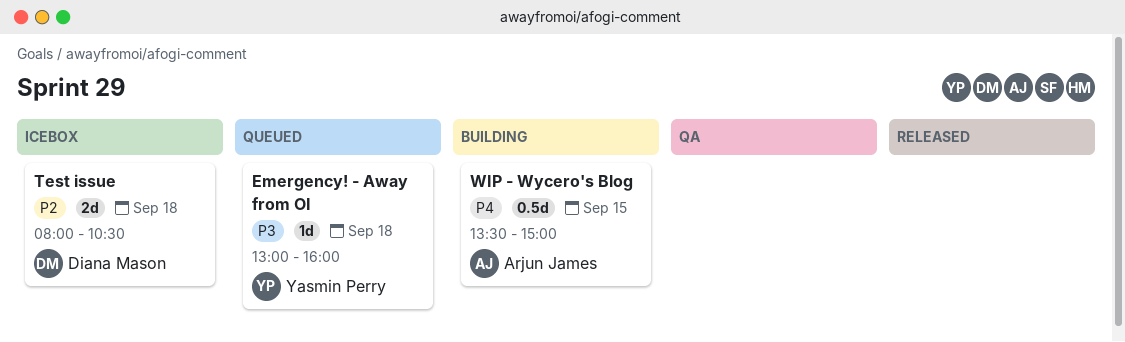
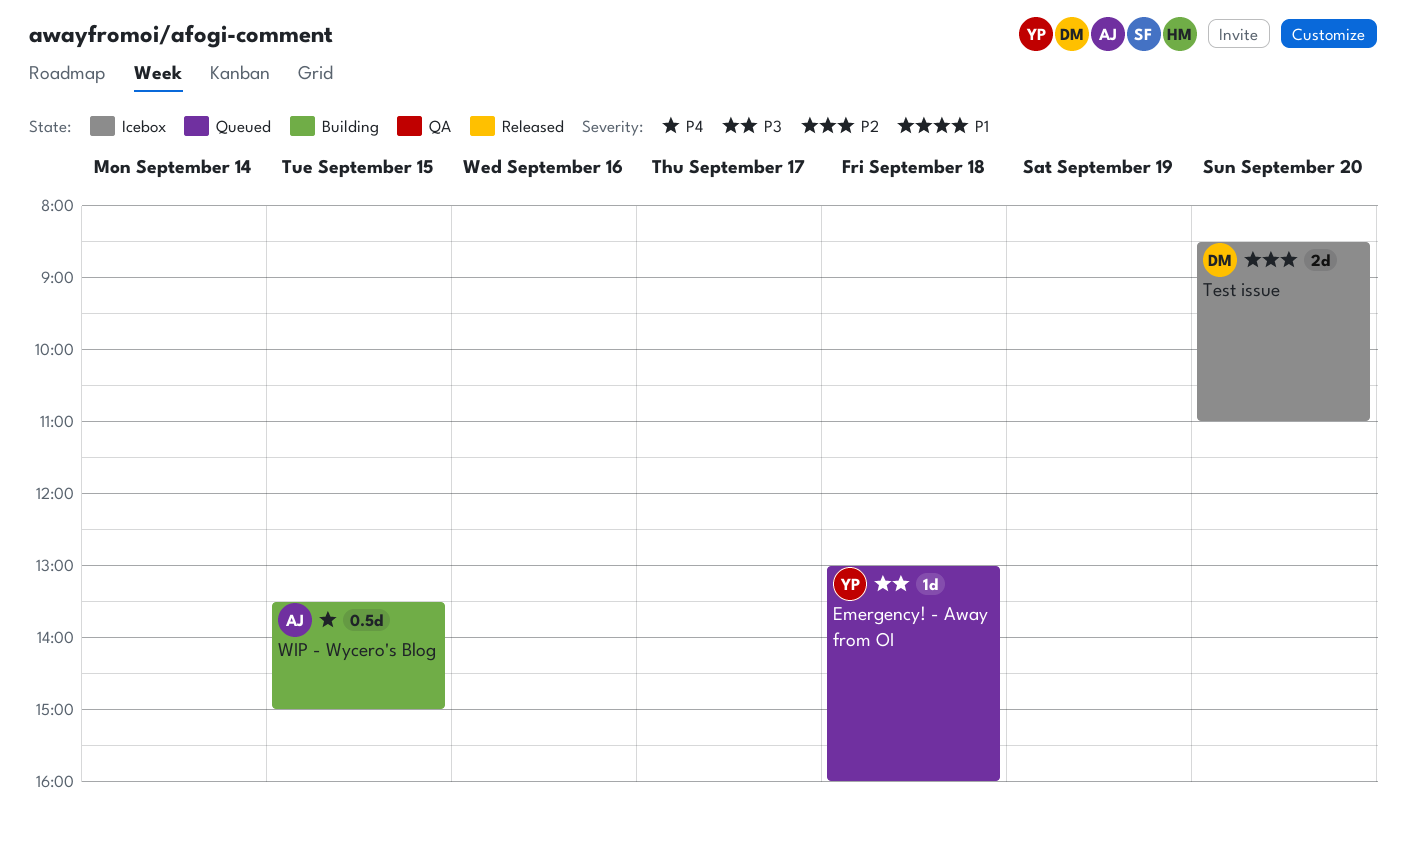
Test issue, day: Sep 18 -> Sep 20
Test issue, begins: 08:00 -> 08:30
Test issue, ends: 10:30 -> 11:00

